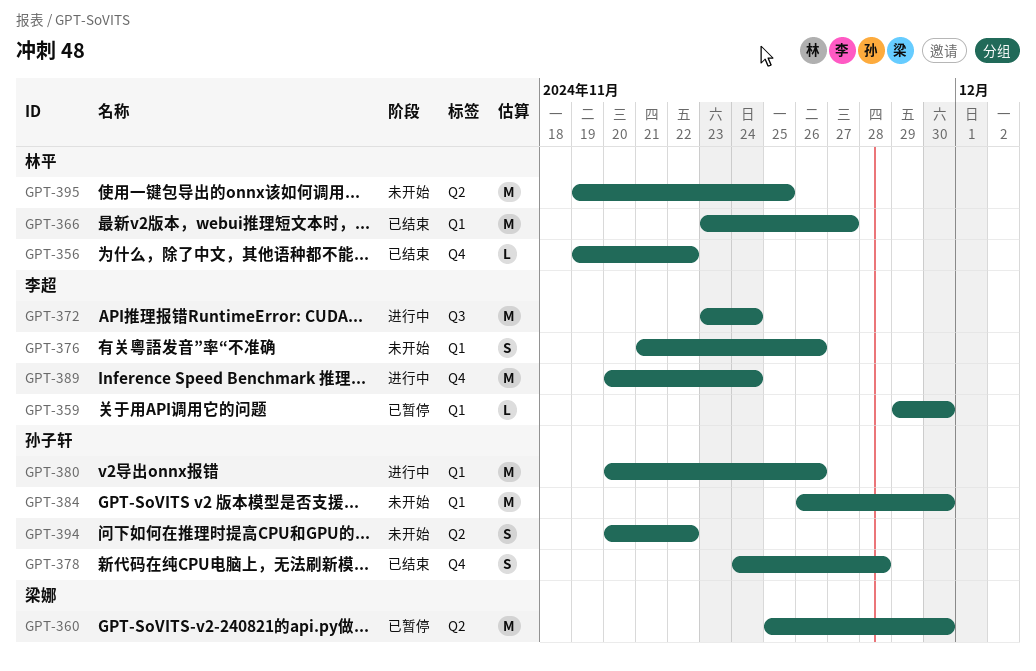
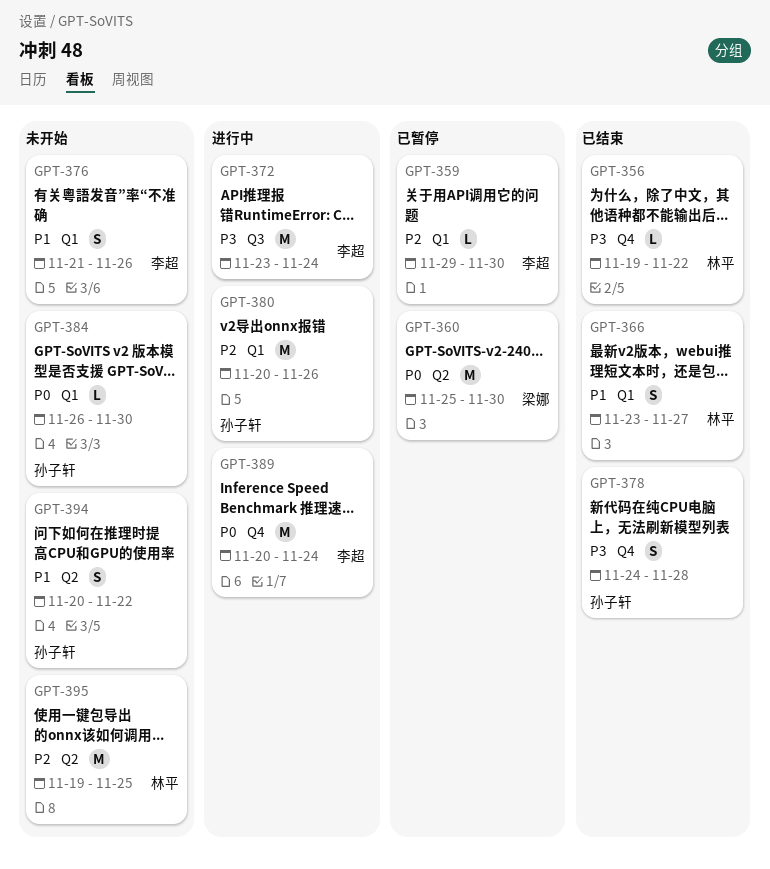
GPT-366, estimate: M -> S
GPT-384, estimate: M -> L

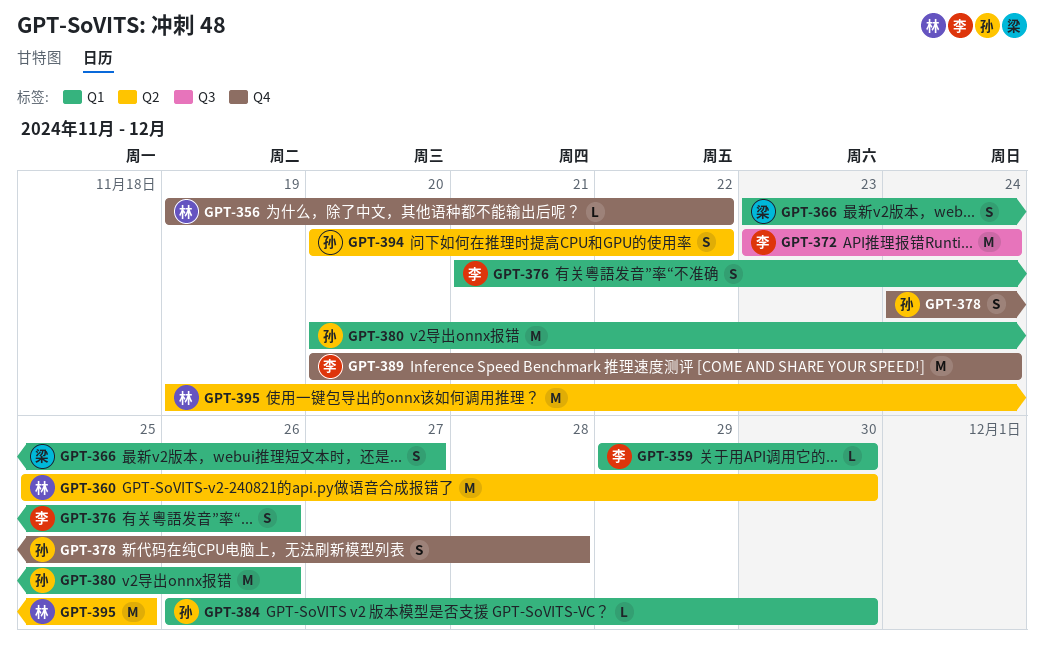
GPT-360, owner: 梁娜 -> 林平
GPT-366, owner: 林平 -> 梁娜

